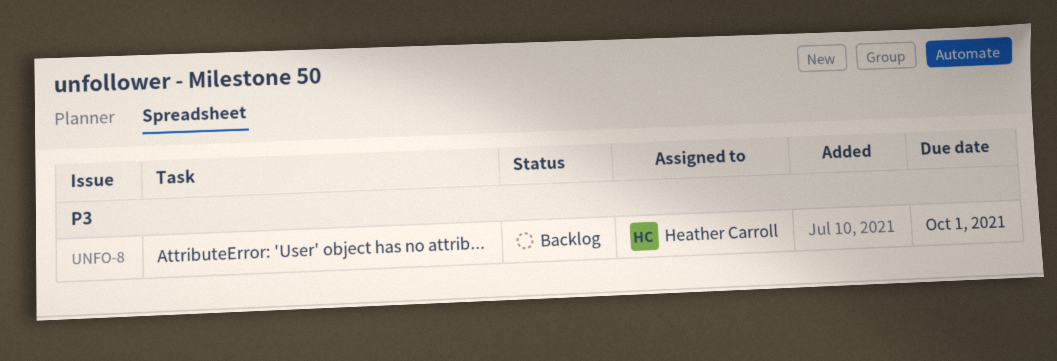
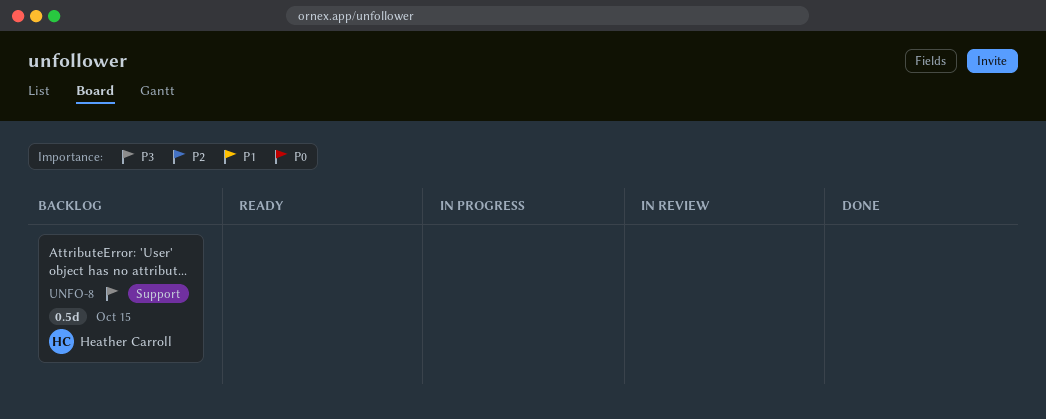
UNFO-8, due: Oct 1 -> Oct 15

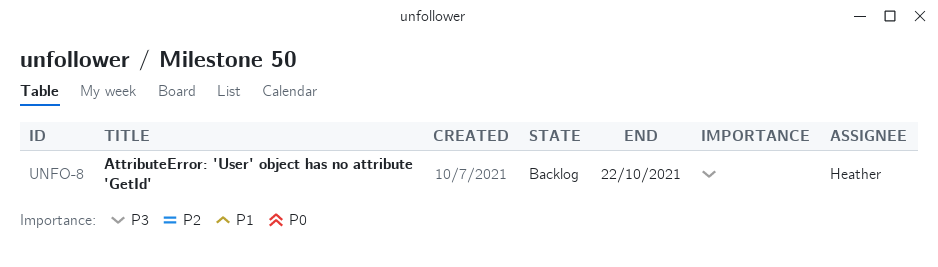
UNFO-8, due: Oct 15 -> Oct 22

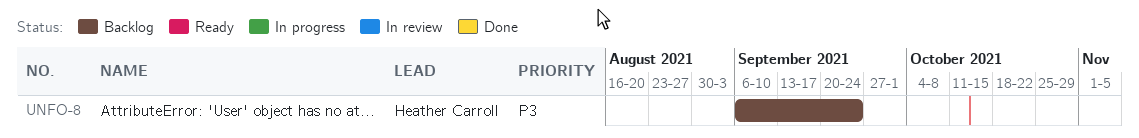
UNFO-8, due: Oct 22 -> Sep 24

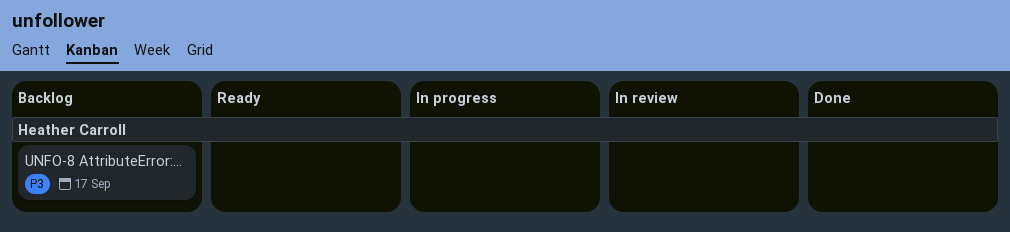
UNFO-8, due: Sep 24 -> Sep 17

